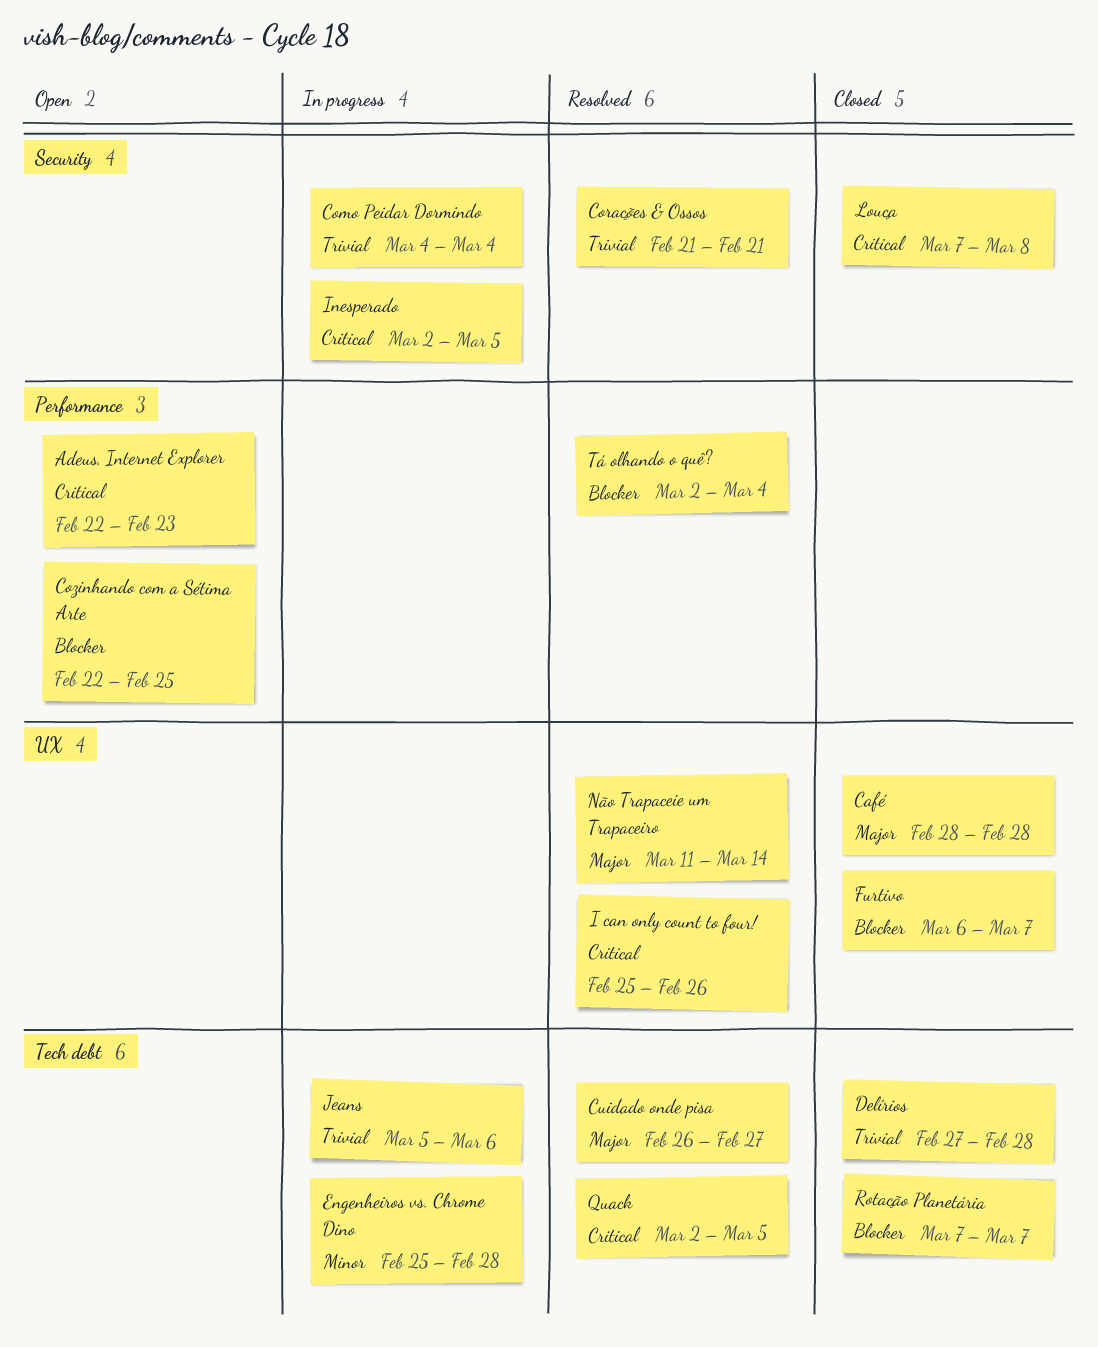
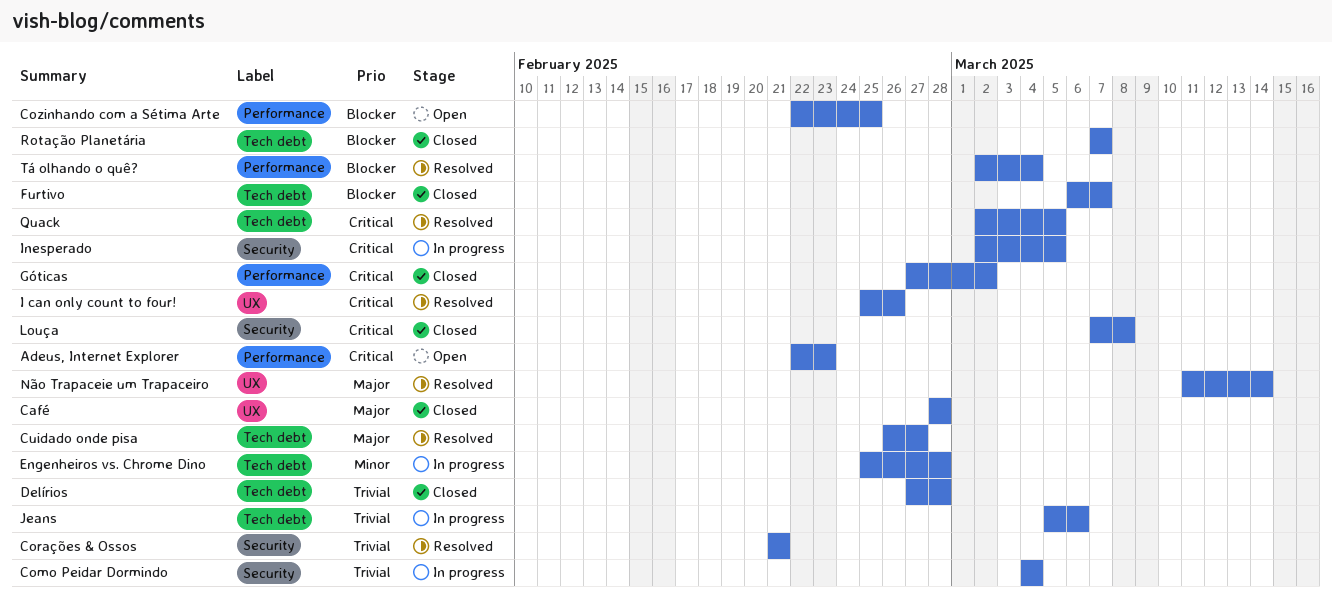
Furtivo, label: UX -> Tech debt
Góticas: none -> present

